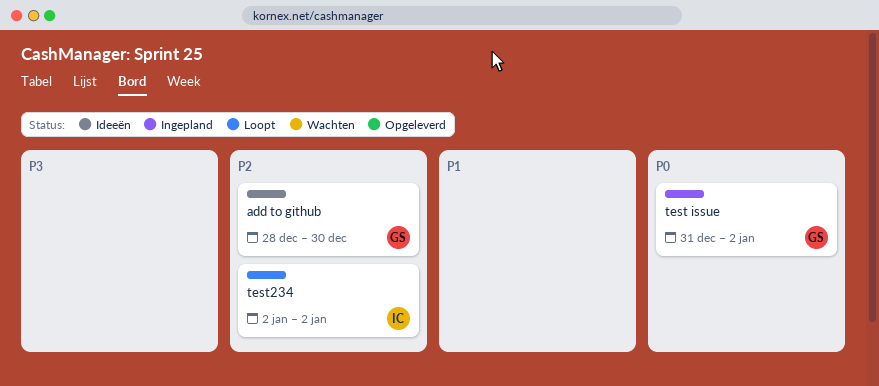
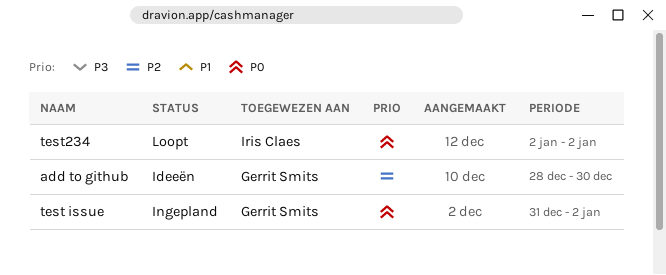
test234, priority: P2 -> P0

